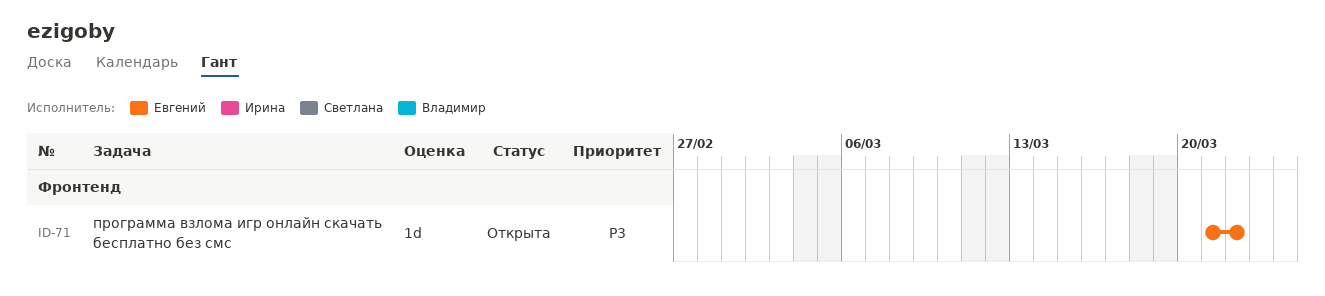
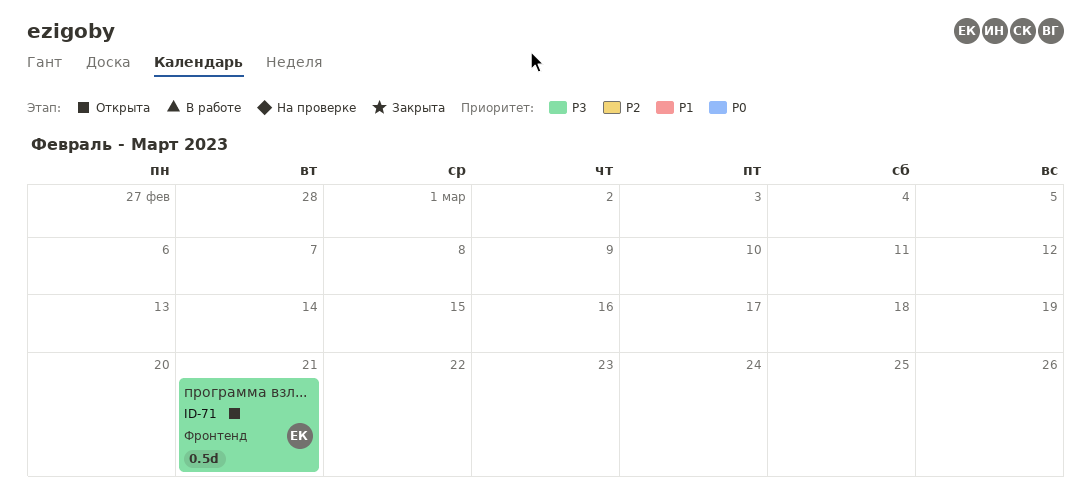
ID-71, estimate: 1d -> 0.5d
ID-71, due: Mar 22 -> Mar 21

